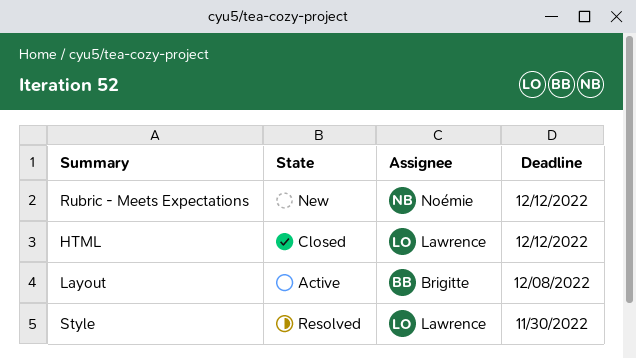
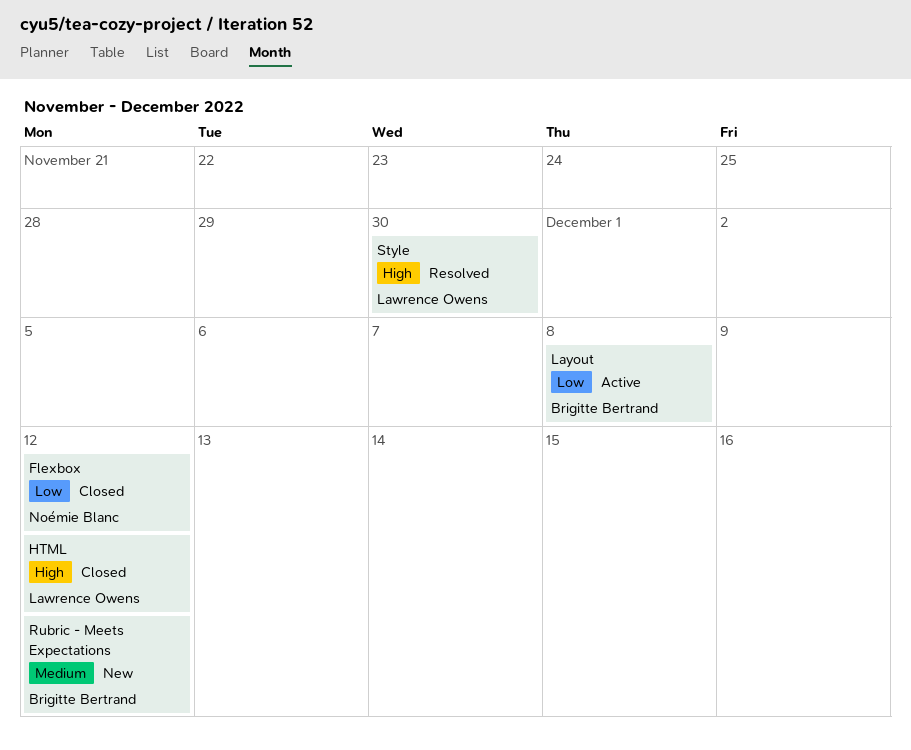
Flexbox: none -> present
Rubric - Meets Expectations, owner: Noémie Blanc -> Brigitte Bertrand

